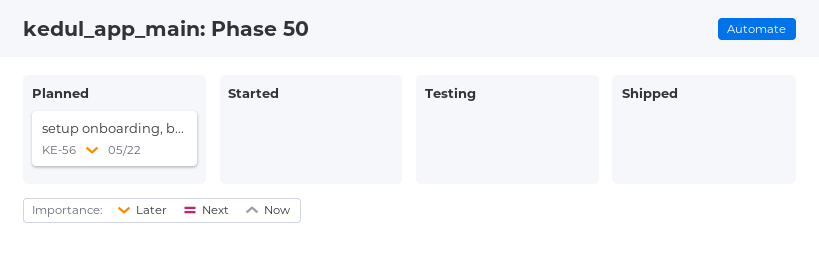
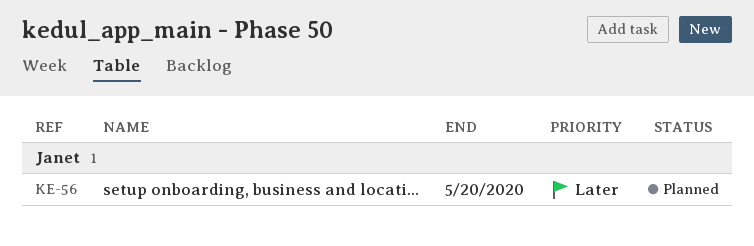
KE-56, due: May 22 -> May 20

